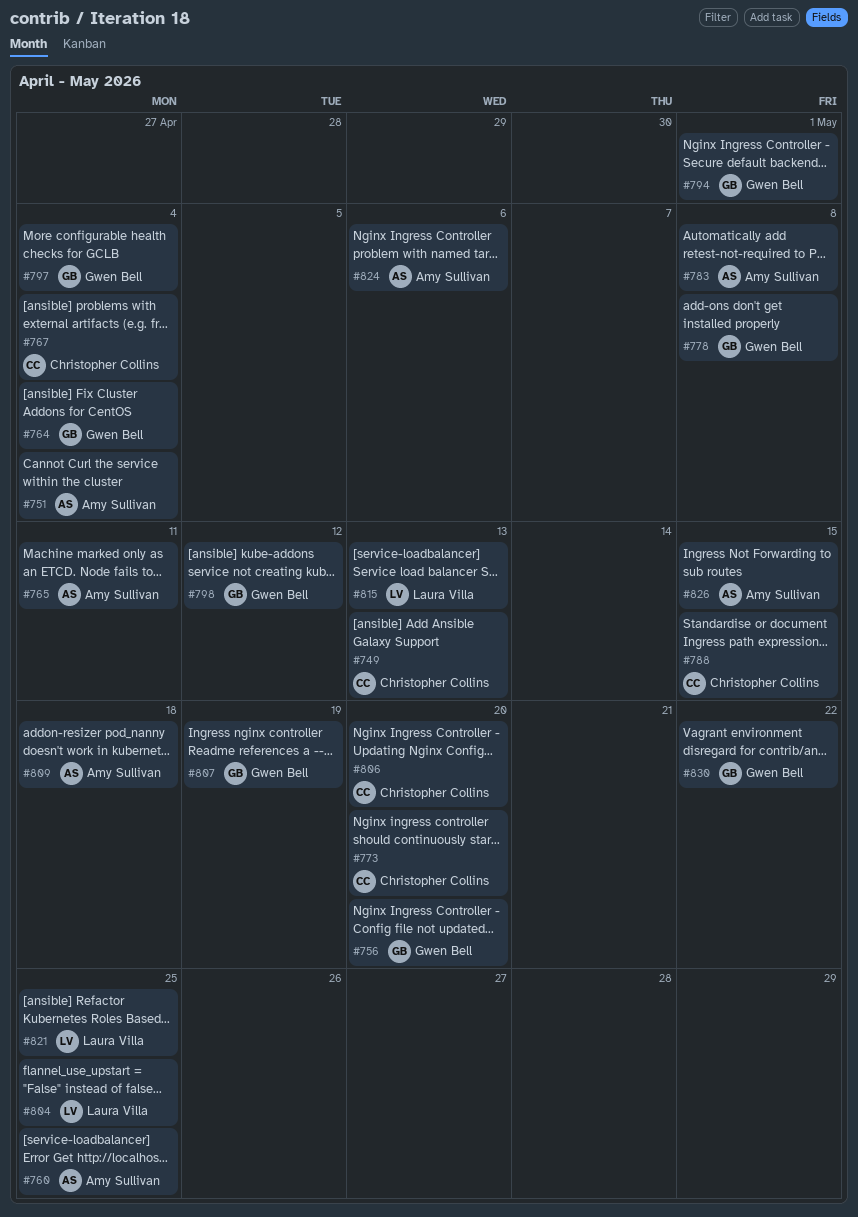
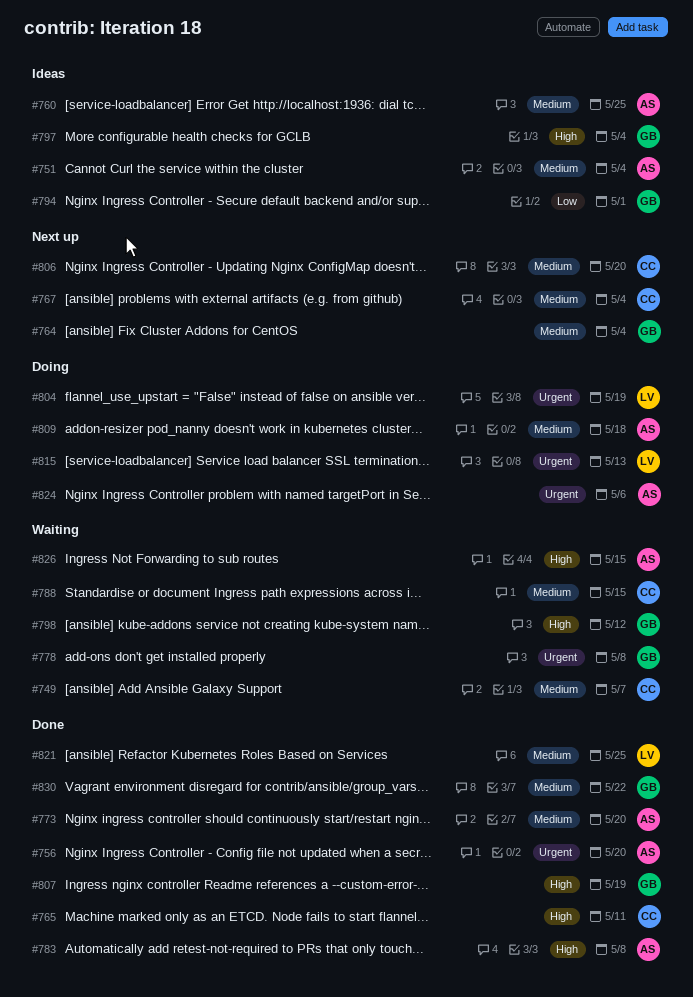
#749, due: May 13 -> May 7
#756, owner: Gwen Bell -> Amy Sullivan
#765, owner: Amy Sullivan -> Christopher Collins
#773, owner: Christopher Collins -> Amy Sullivan
#804, due: May 25 -> May 19

